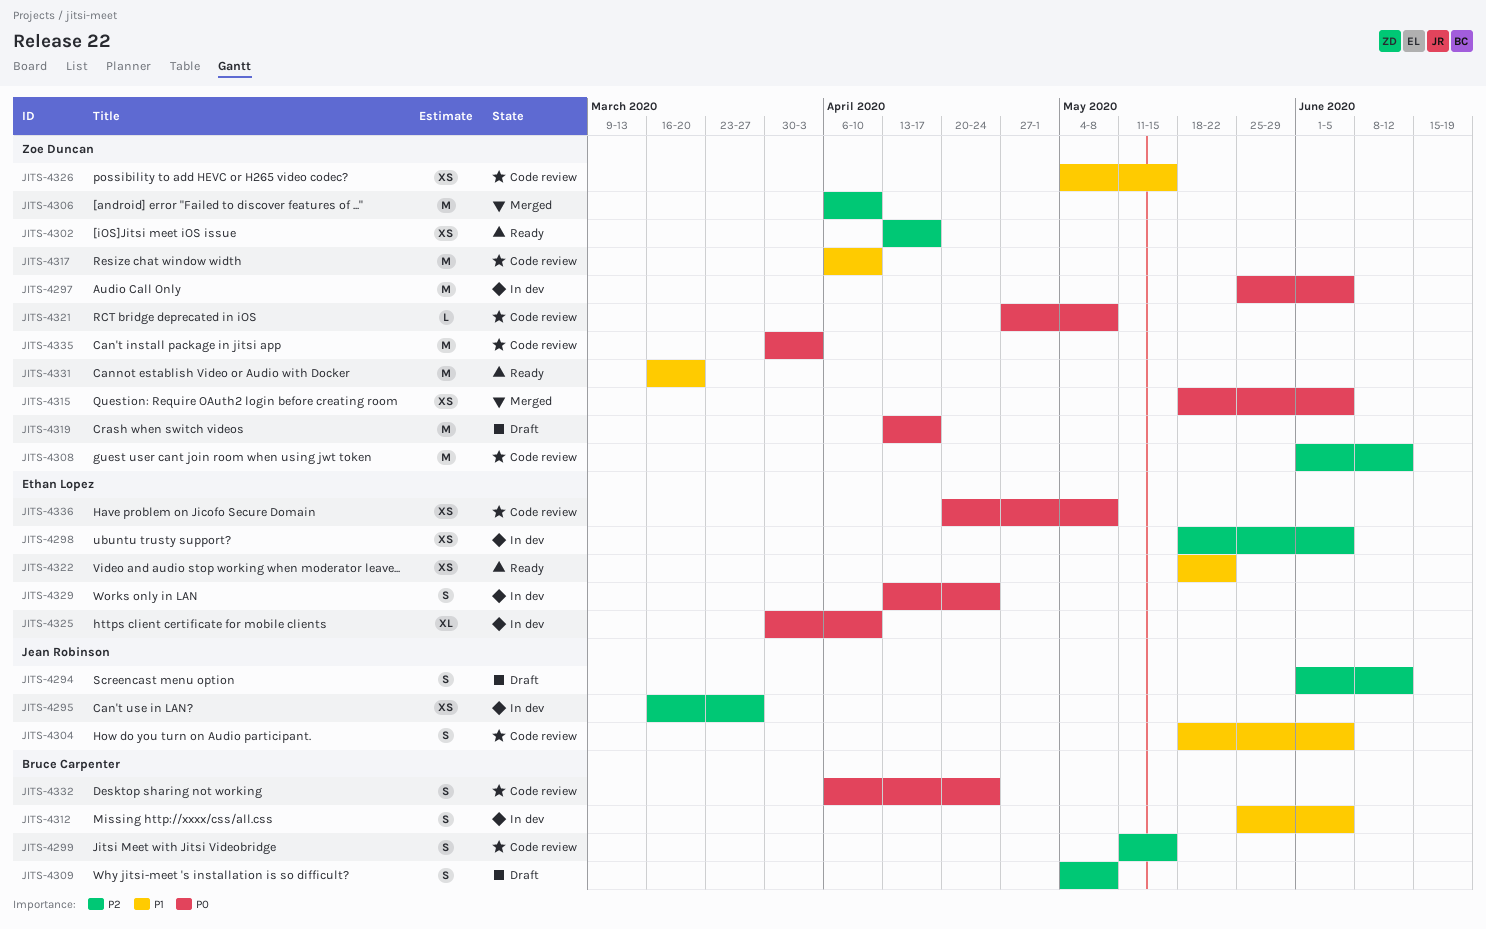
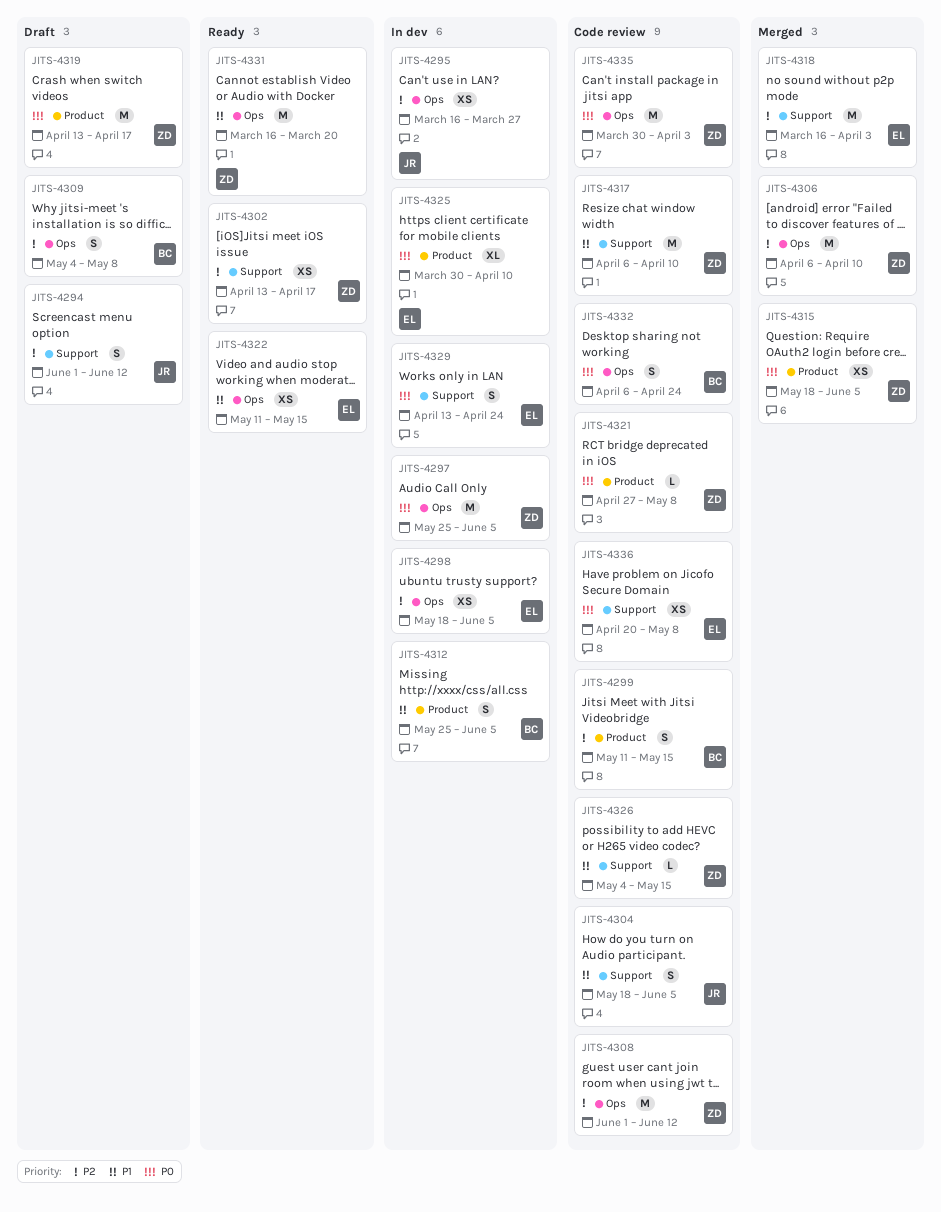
JITS-4318: none -> present
JITS-4322, start: May 18 -> May 11
JITS-4322, due: May 22 -> May 15
JITS-4326, estimate: XS -> L

